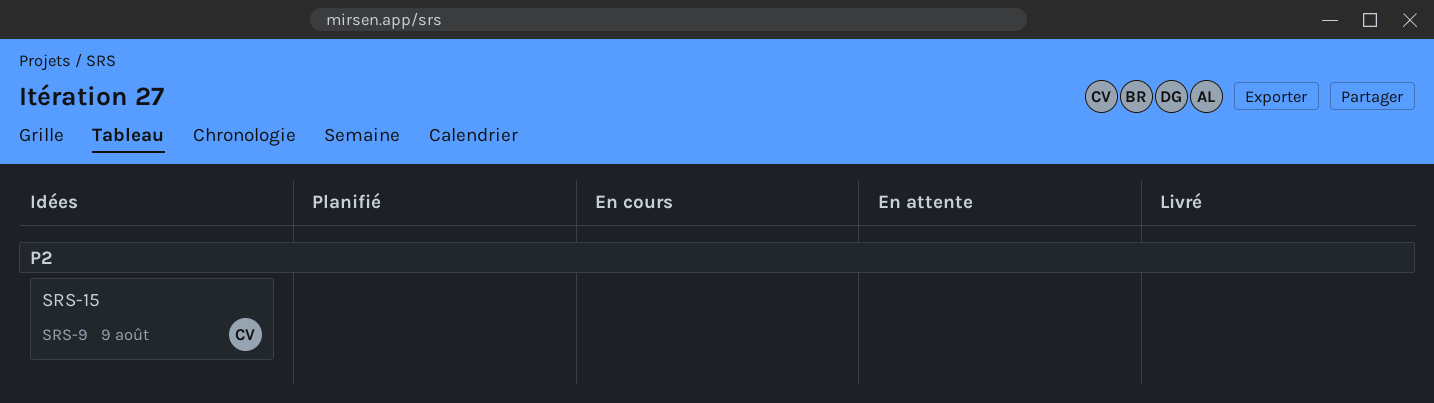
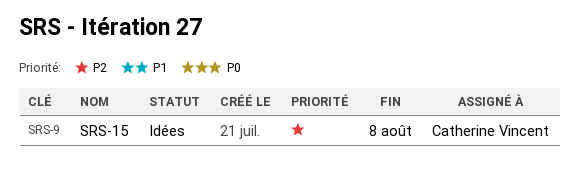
SRS-9, due: Aug 9 -> Aug 8

